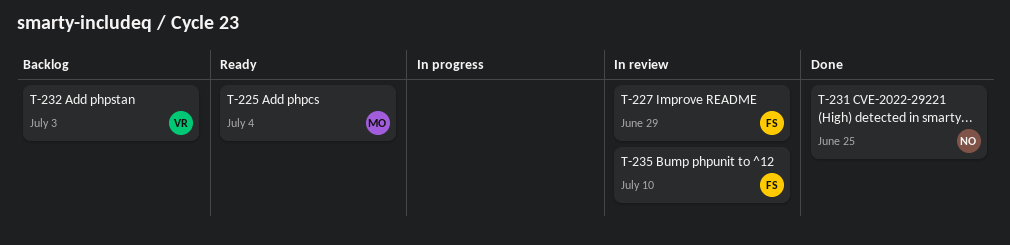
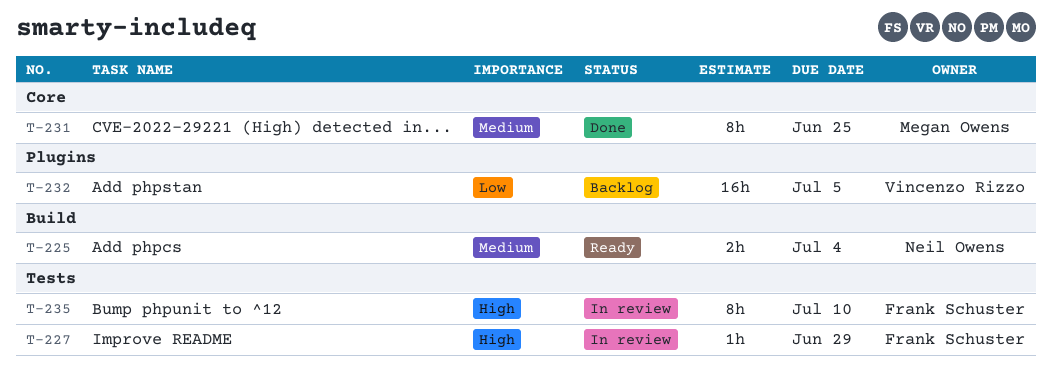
T-225, owner: Megan Owens -> Neil Owens
T-231, owner: Neil Owens -> Megan Owens
T-232, due: Jul 3 -> Jul 5

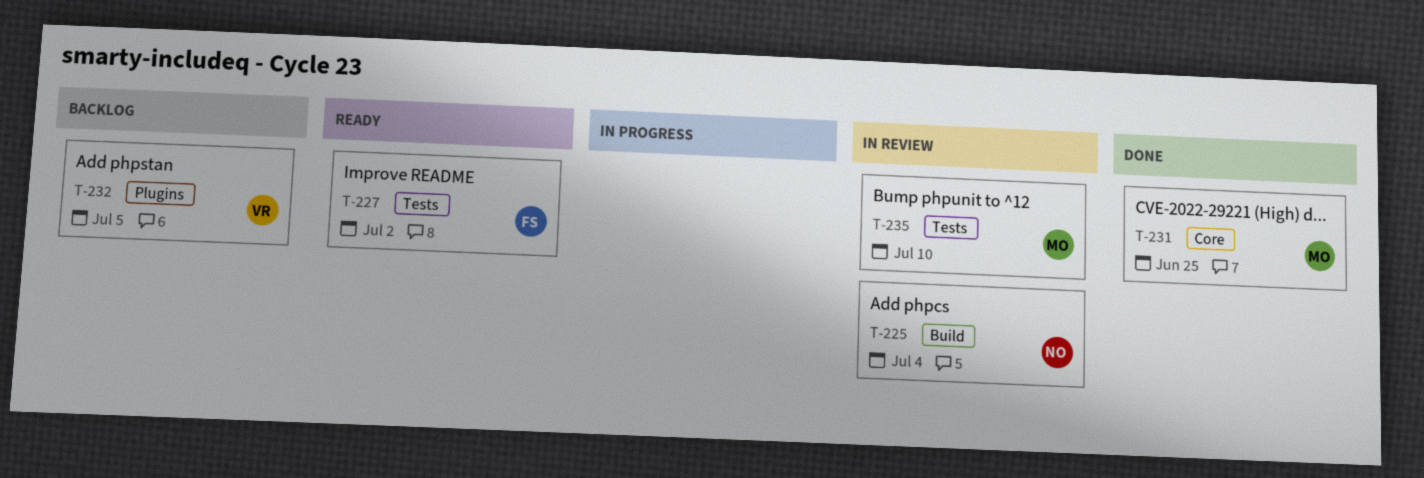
T-225, status: Ready -> In review
T-227, status: In review -> Ready
T-227, due: Jun 29 -> Jul 2
T-235, owner: Frank Schuster -> Megan Owens

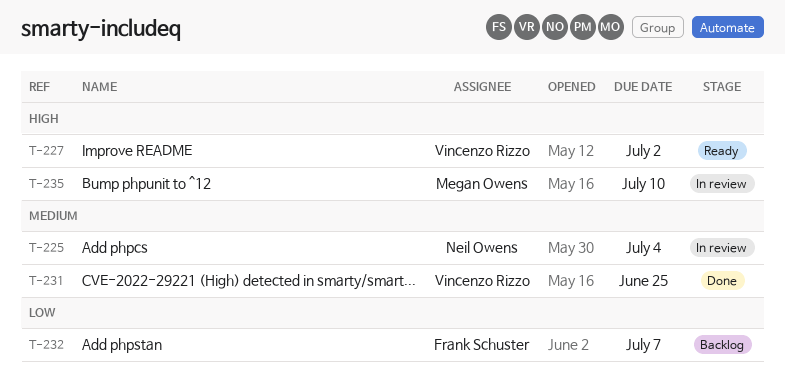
T-227, owner: Frank Schuster -> Vincenzo Rizzo
T-231, owner: Megan Owens -> Vincenzo Rizzo
T-232, owner: Vincenzo Rizzo -> Frank Schuster
T-232, due: Jul 5 -> Jul 7

